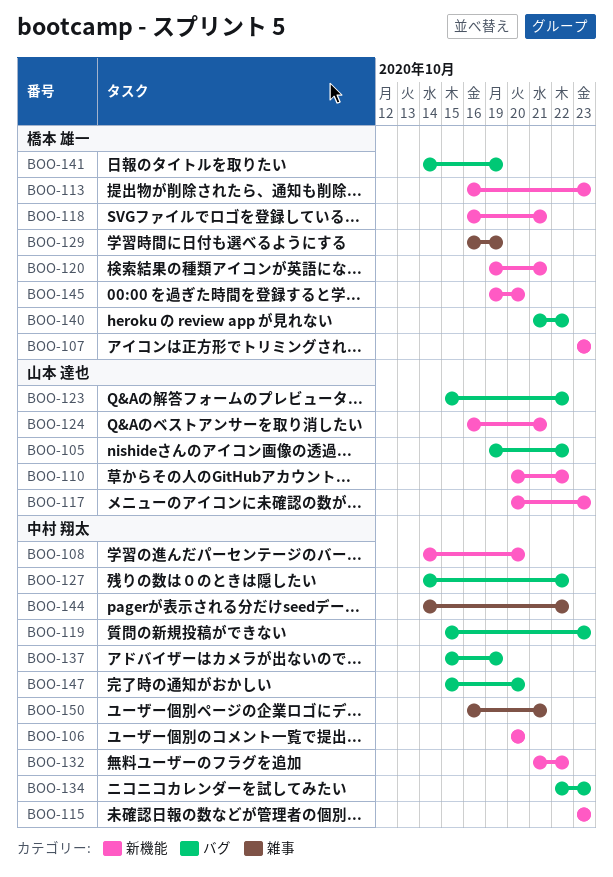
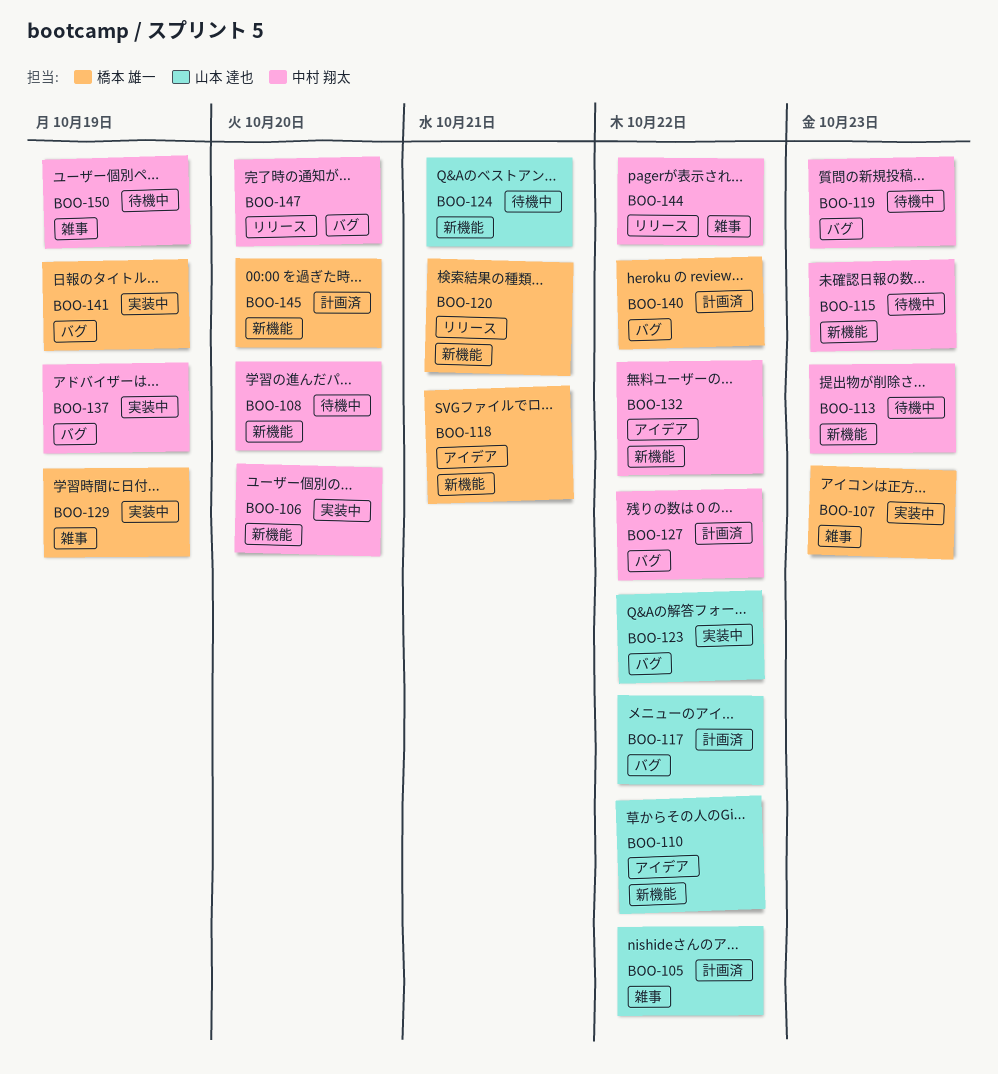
BOO-105, label: バグ -> 雑事
BOO-107, label: 新機能 -> 雑事
BOO-113, owner: 橋本 雄一 -> 中村 翔太
BOO-117, label: 新機能 -> バグ
BOO-117, due: Oct 23 -> Oct 22
BOO-134: present -> none
BOO-150, due: Oct 21 -> Oct 19

